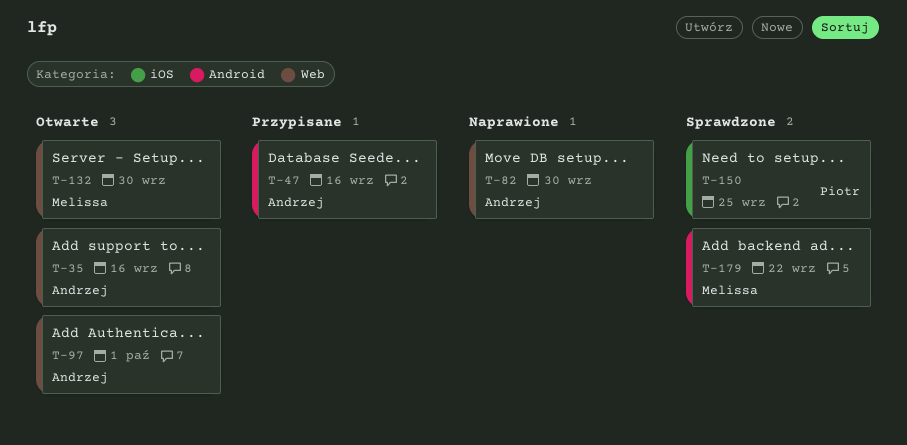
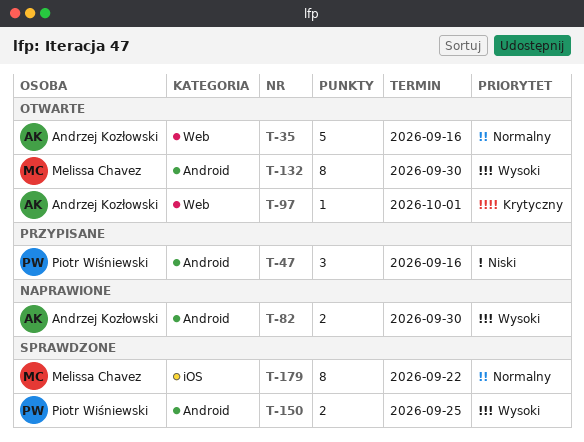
T-47, owner: Andrzej Kozłowski -> Piotr Wiśniewski
T-82, label: Web -> Android
T-132, label: Web -> Android
T-150, label: iOS -> Android
T-179, label: Android -> iOS

